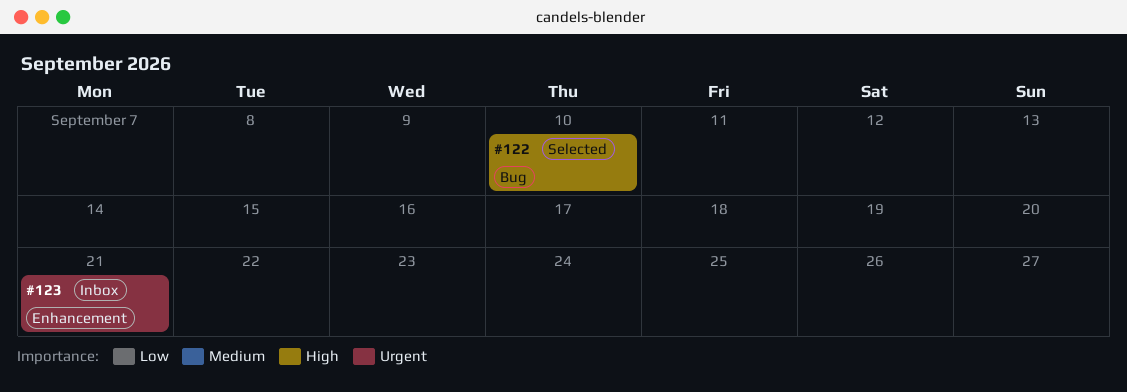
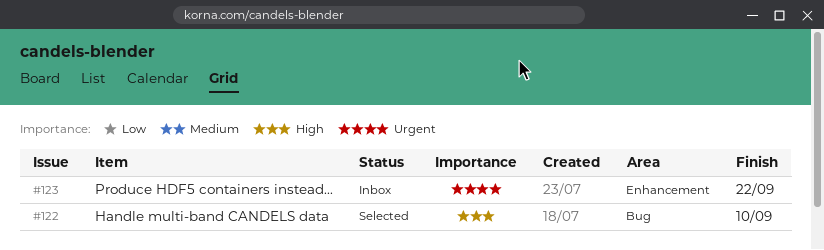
#123, due: Sep 21 -> Sep 22

